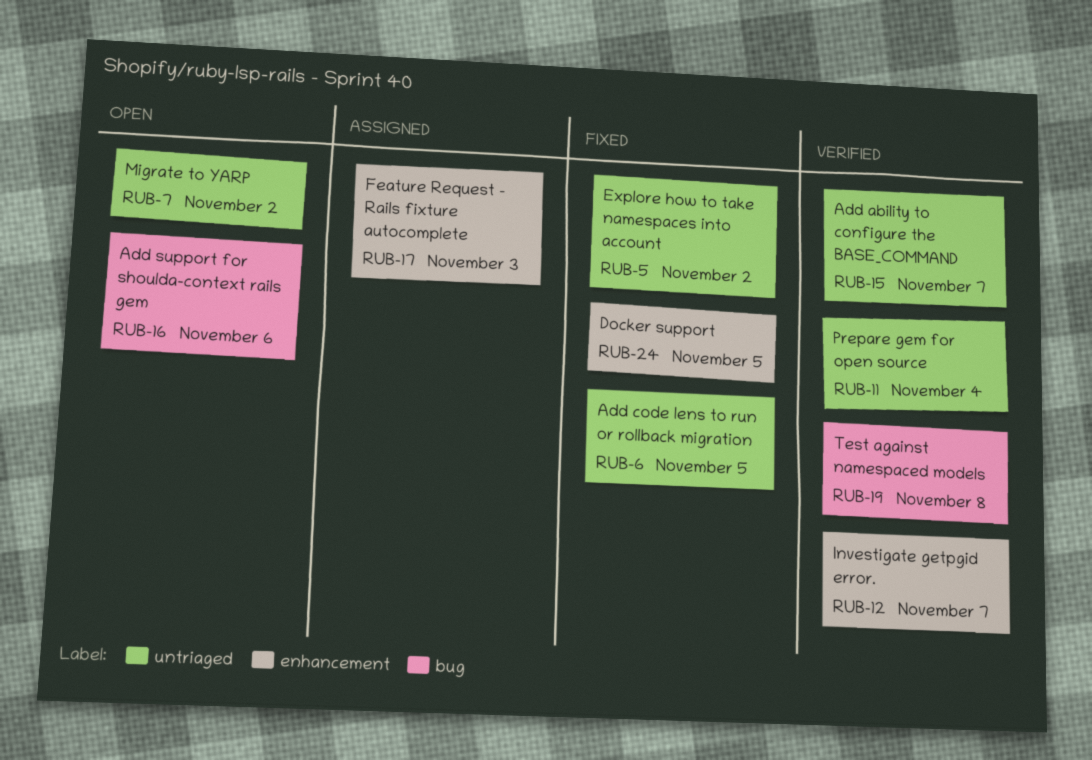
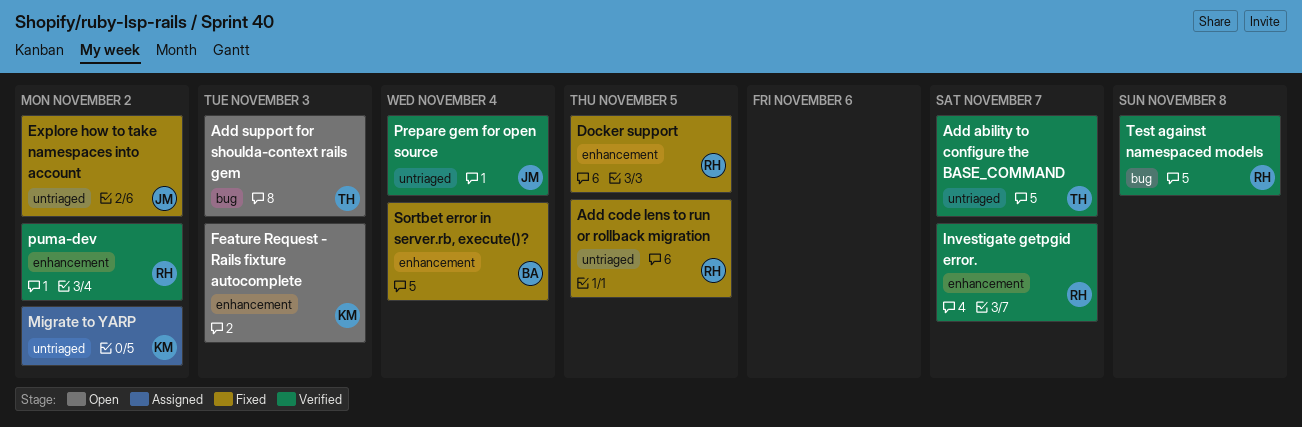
Add support for shoulda-context rails gem, due: Nov 6 -> Nov 3
Feature Request - Rails fixture autocomplete, status: Assigned -> Open
Migrate to YARP, status: Open -> Assigned
puma-dev: none -> present
Sortbet error in server.rb, execute()?: none -> present

